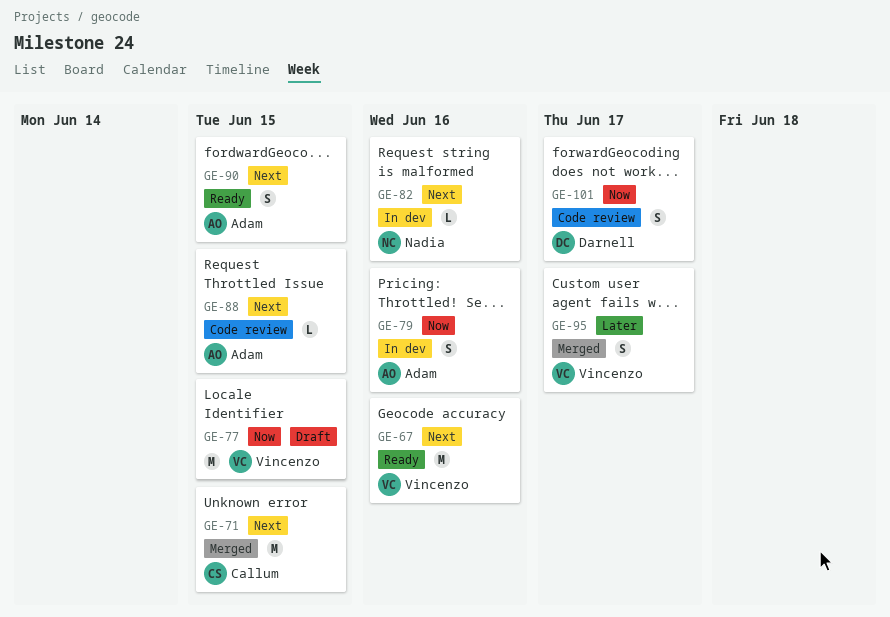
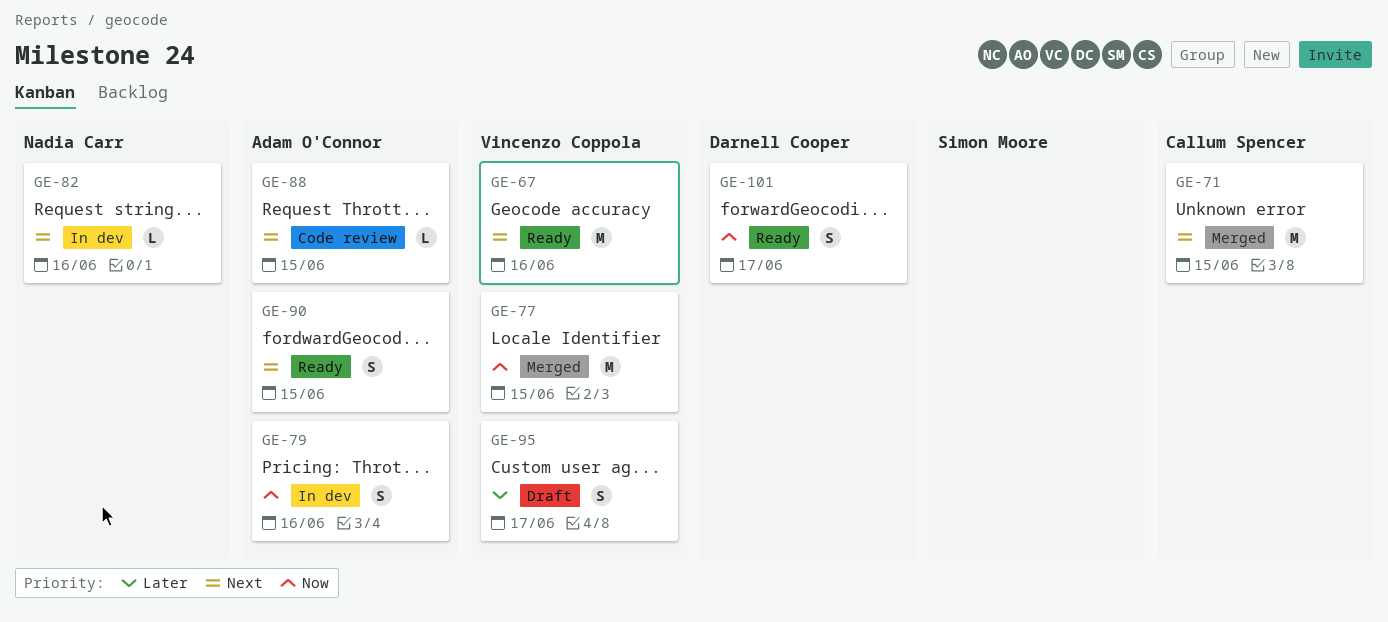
GE-77, status: Draft -> Merged
GE-95, status: Merged -> Draft
GE-101, status: Code review -> Ready

